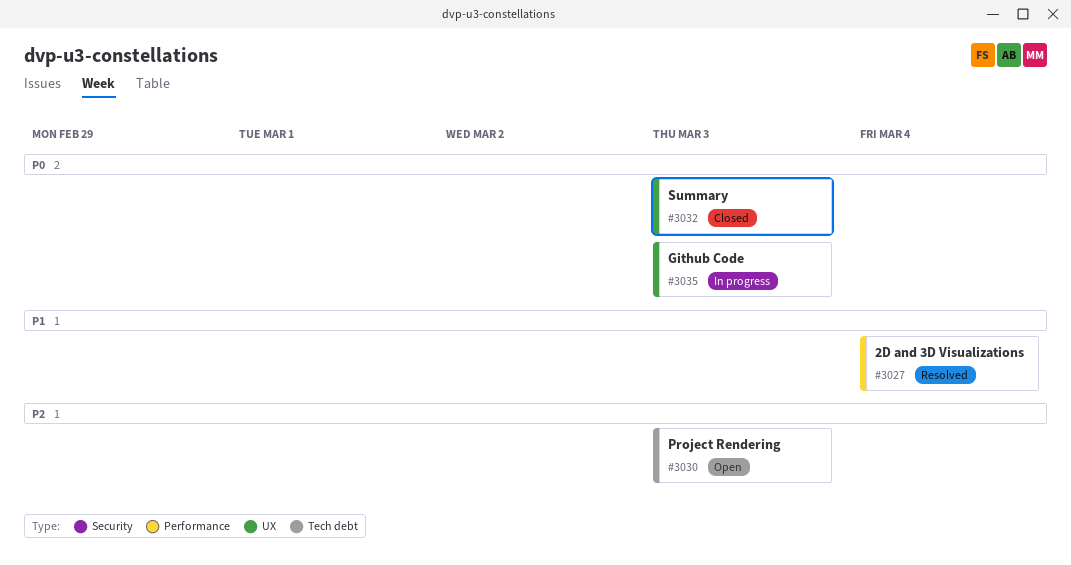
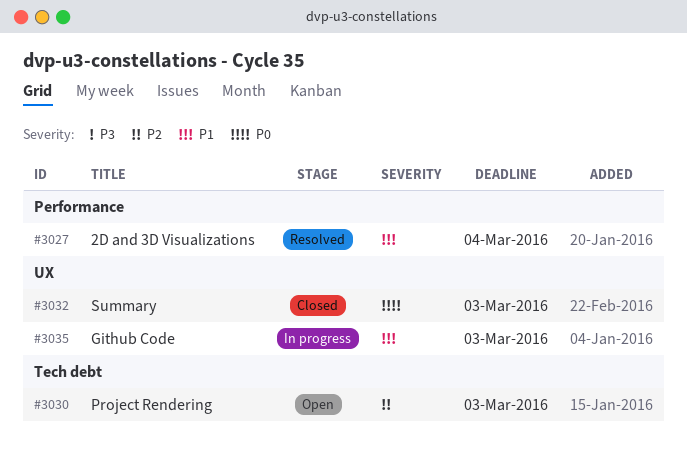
#3035, priority: P0 -> P1

